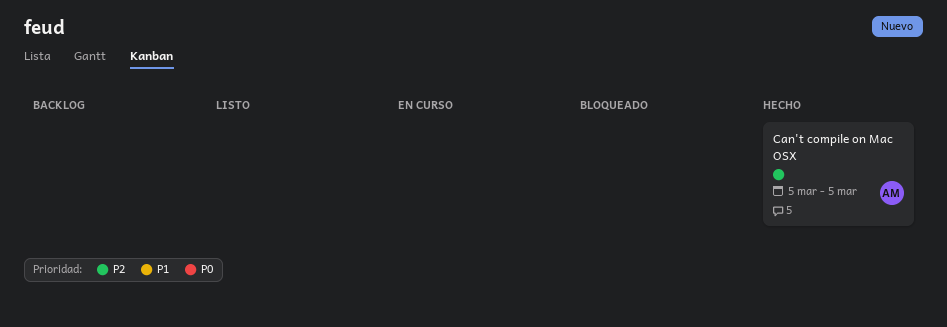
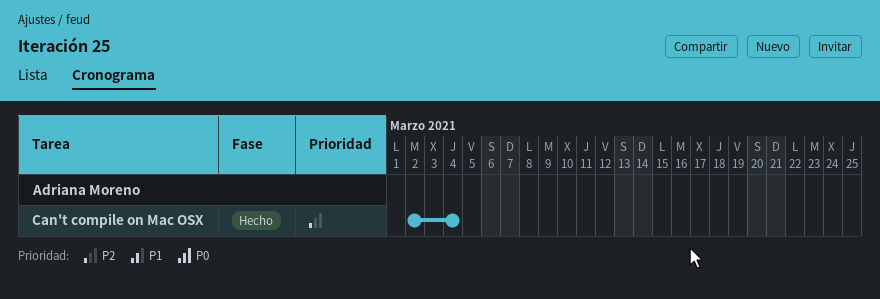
Can't compile on Mac OSX, start: Mar 5 -> Mar 2
Can't compile on Mac OSX, due: Mar 5 -> Mar 4

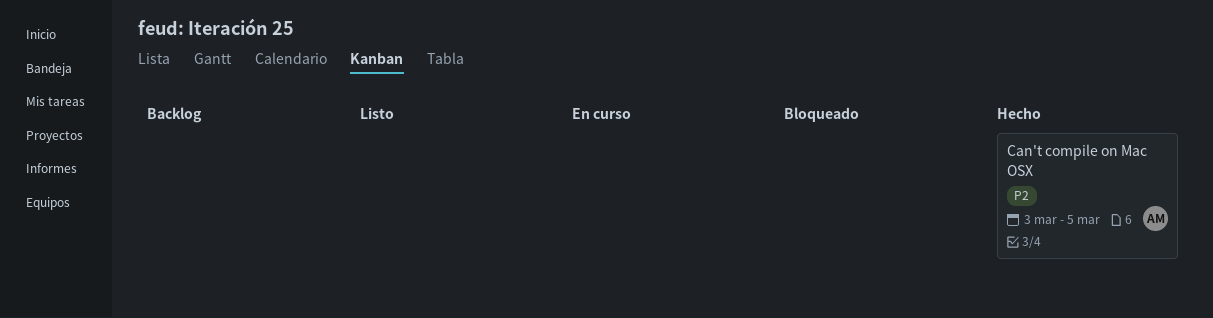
Can't compile on Mac OSX, start: Mar 2 -> Mar 3
Can't compile on Mac OSX, due: Mar 4 -> Mar 5

